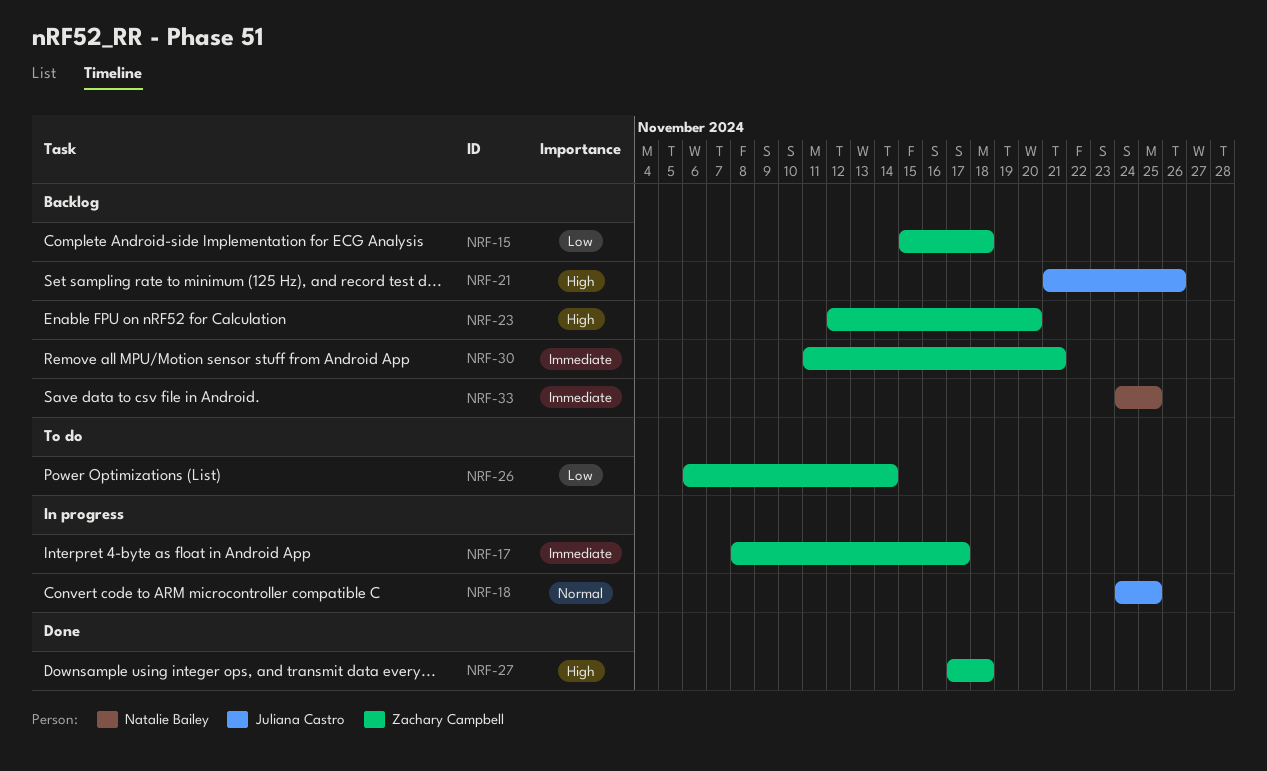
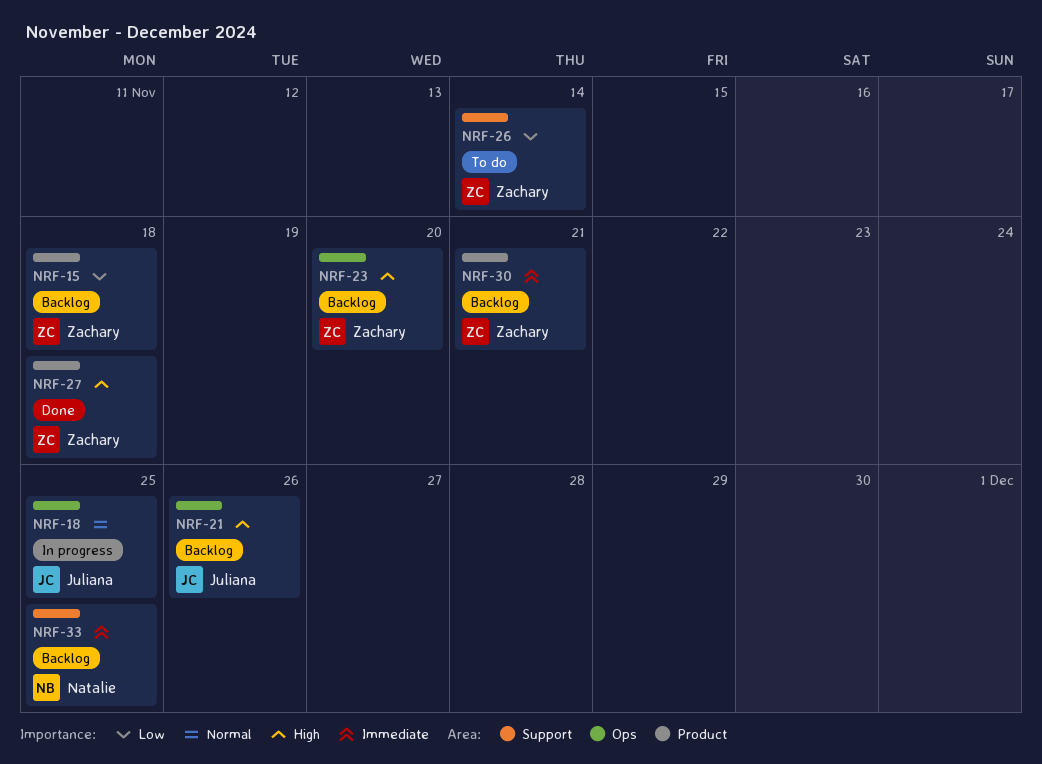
NRF-17: present -> none

